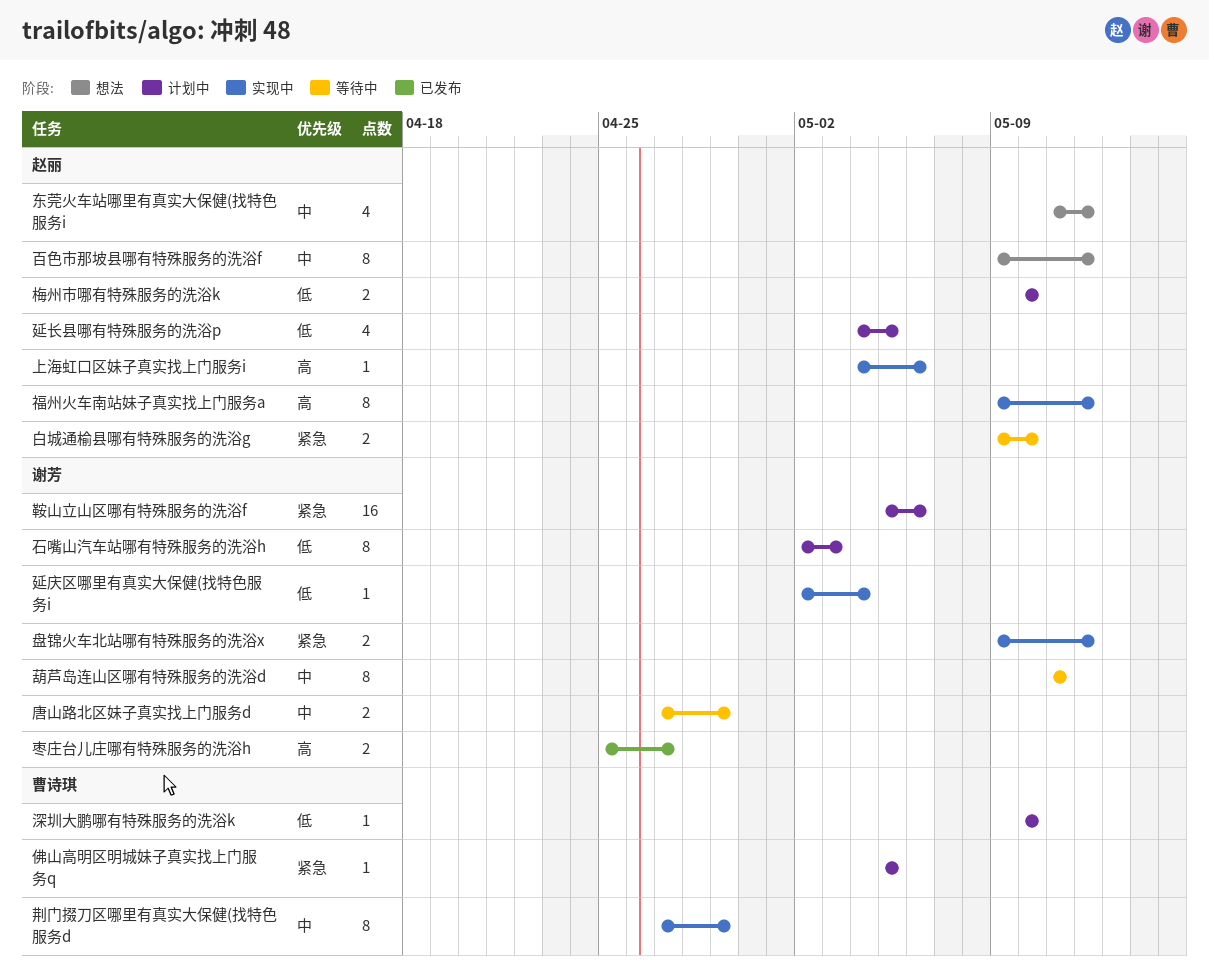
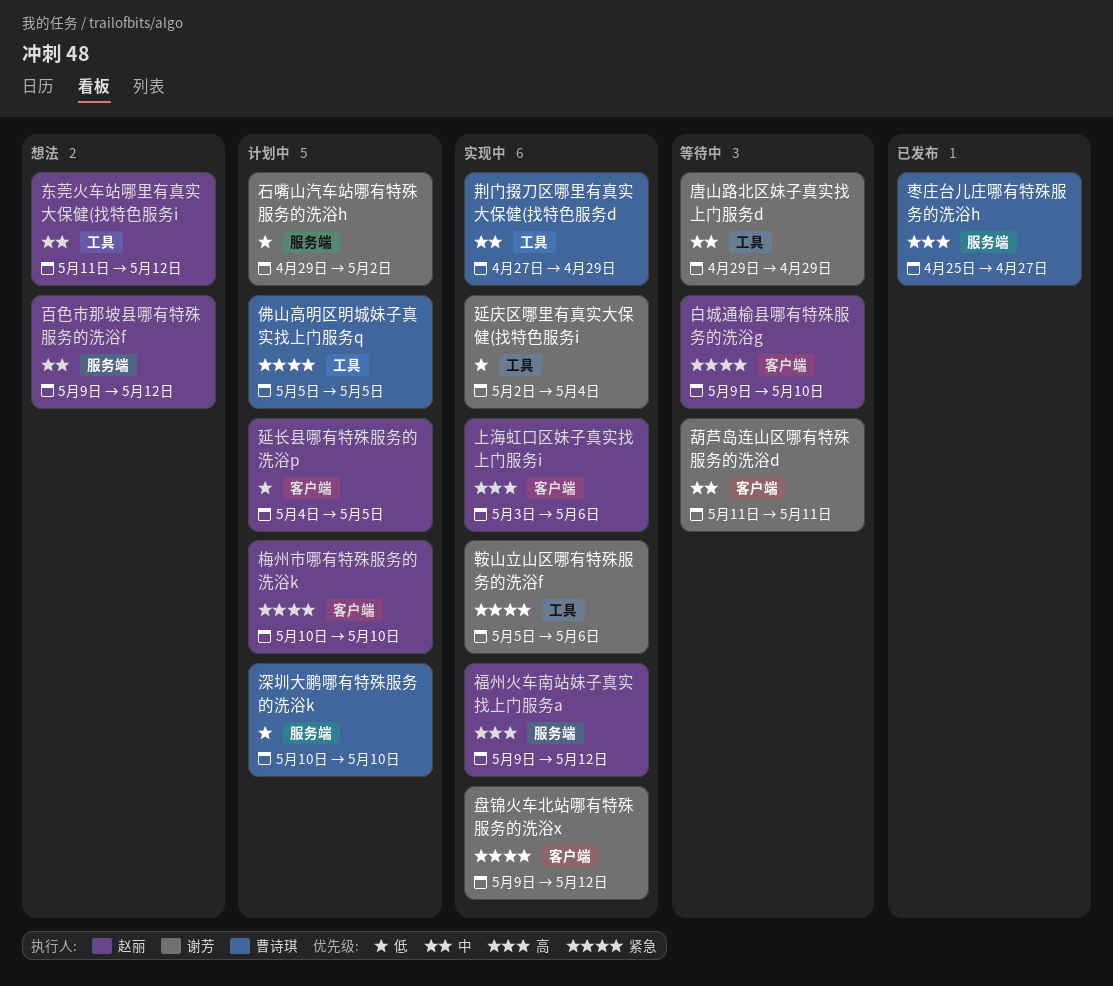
上海虹口区妹子真实找上门服务i, start: May 4 -> May 3
唐山路北区妹子真实找上门服务d, start: Apr 27 -> Apr 29
枣庄台儿庄哪有特殊服务的洗浴h, owner: 谢芳 -> 曹诗琪
梅州市哪有特殊服务的洗浴k, priority: 低 -> 紧急
石嘴山汽车站哪有特殊服务的洗浴h, start: May 2 -> Apr 29
石嘴山汽车站哪有特殊服务的洗浴h, due: May 3 -> May 2
鞍山立山区哪有特殊服务的洗浴f, status: 计划中 -> 实现中

